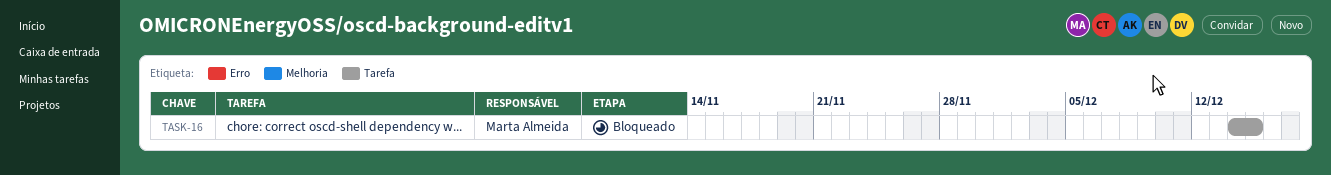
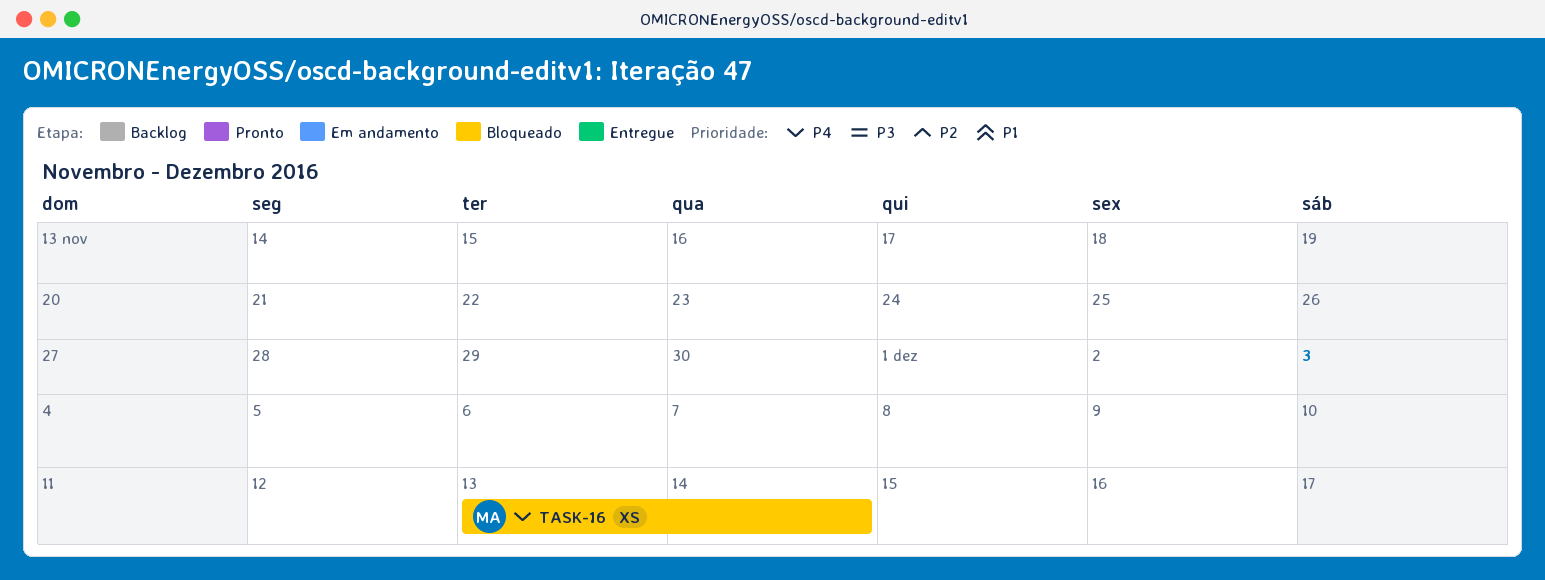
TASK-16, start: Dec 14 -> Dec 13
TASK-16, due: Dec 15 -> Dec 14

